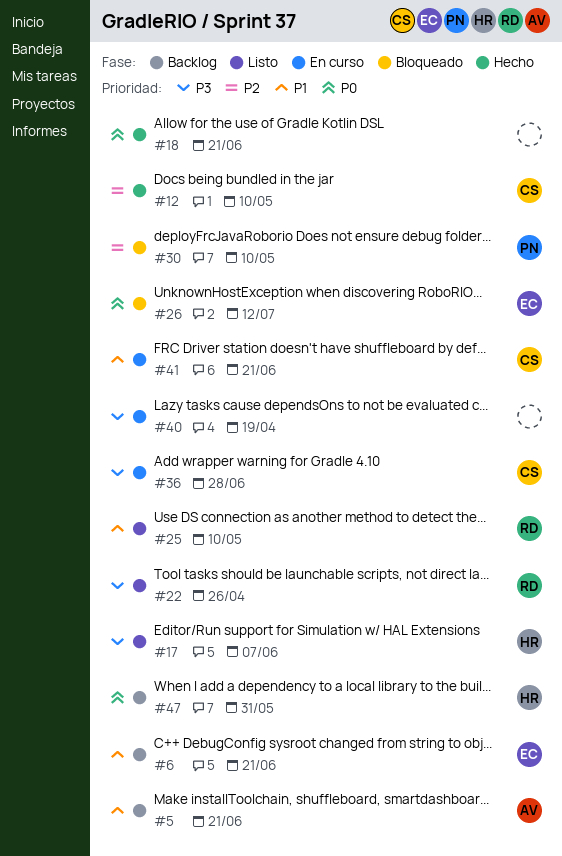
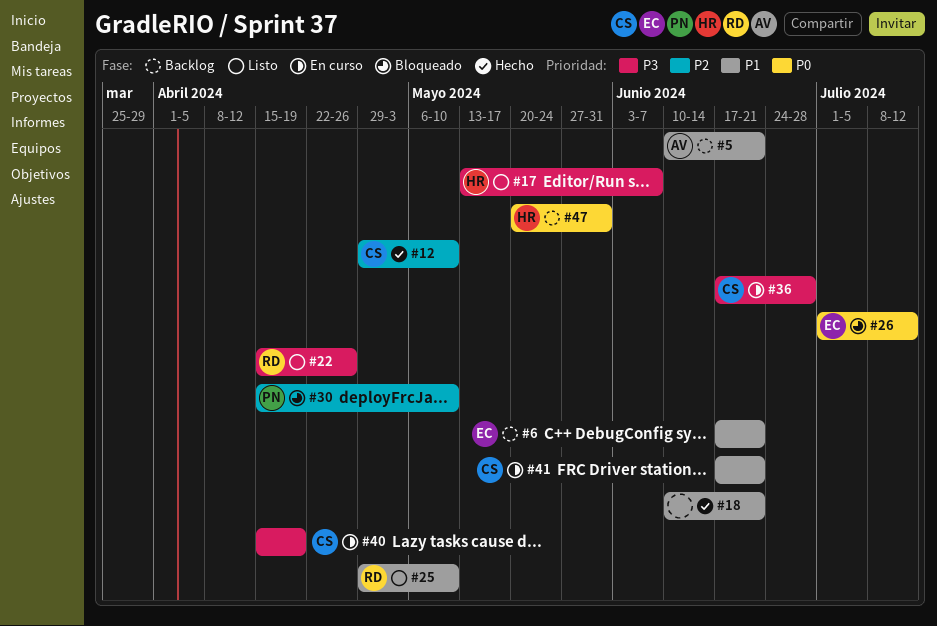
#18, priority: P0 -> P1
#40, owner: none -> CS

